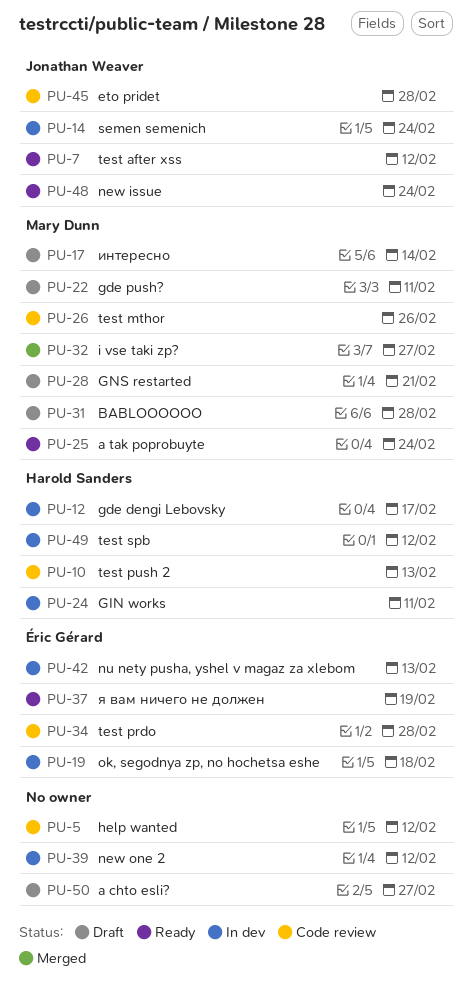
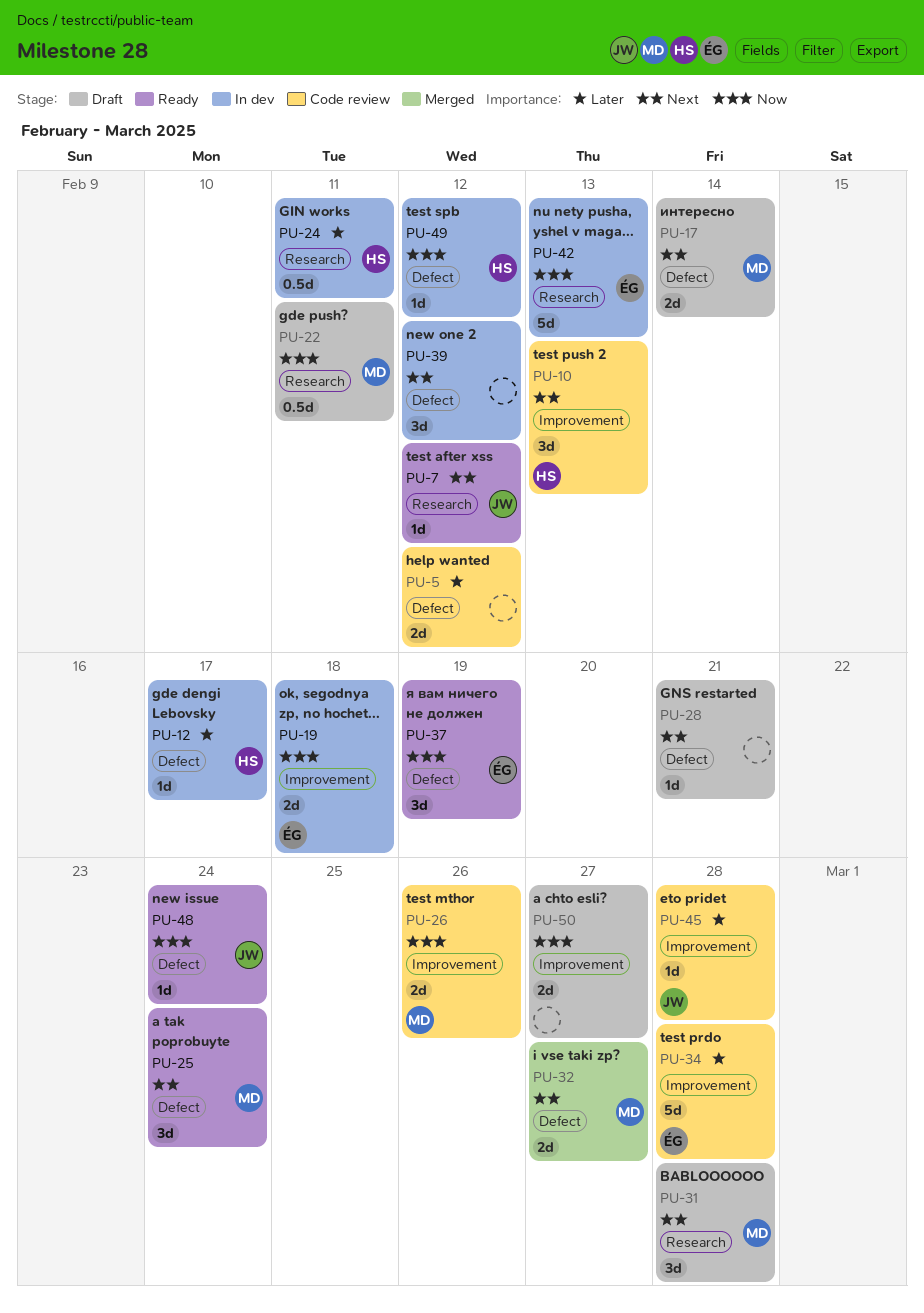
PU-14: present -> none
PU-28, owner: Mary Dunn -> none

